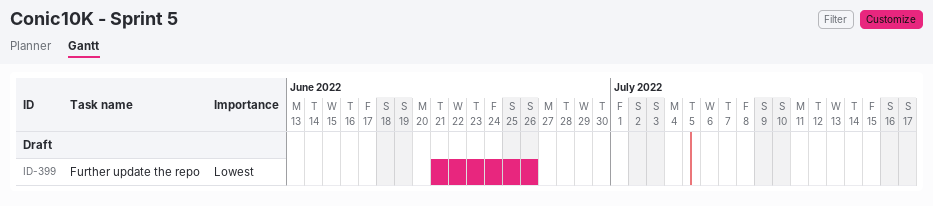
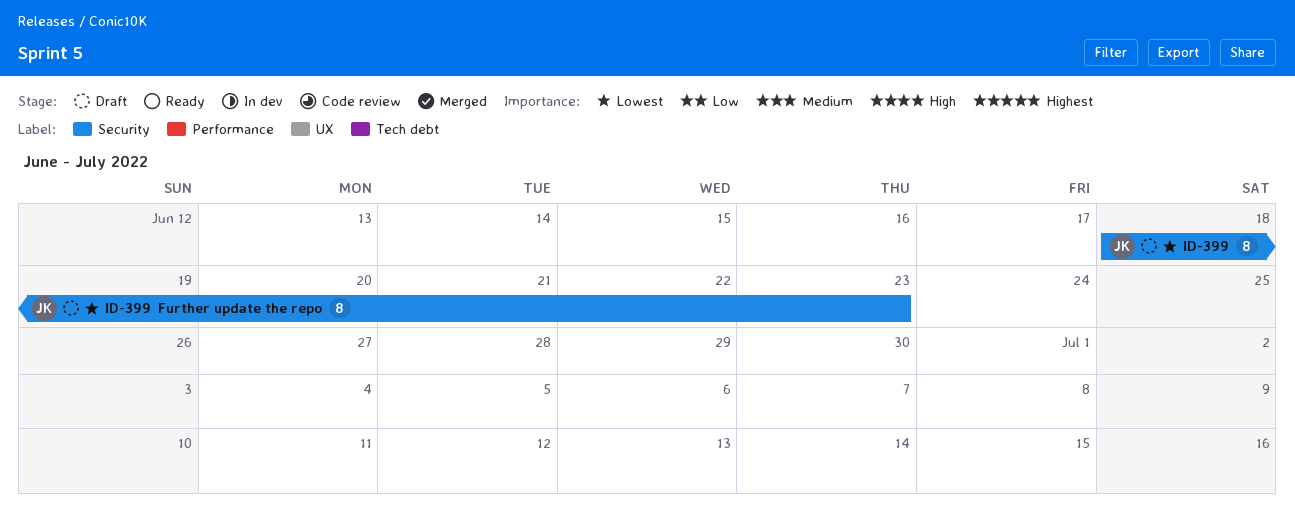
ID-399, start: Jun 21 -> Jun 18
ID-399, due: Jun 26 -> Jun 23

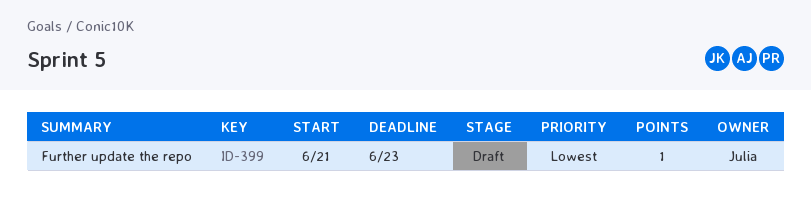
ID-399, estimate: 8 -> 1
ID-399, start: Jun 18 -> Jun 21

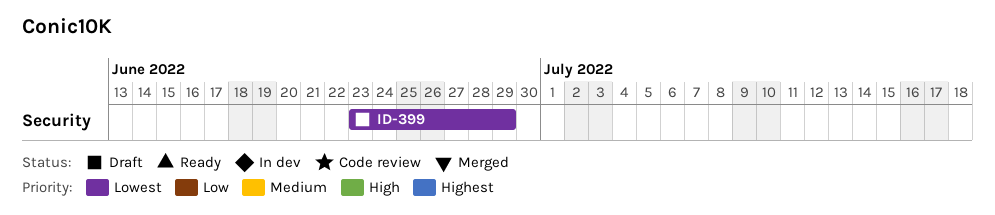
ID-399, start: Jun 21 -> Jun 23
ID-399, due: Jun 23 -> Jun 29

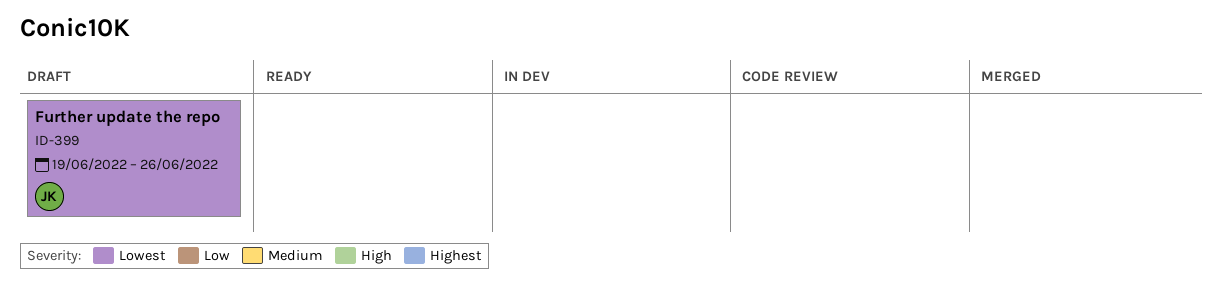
ID-399, start: Jun 23 -> Jun 19
ID-399, due: Jun 29 -> Jun 26

